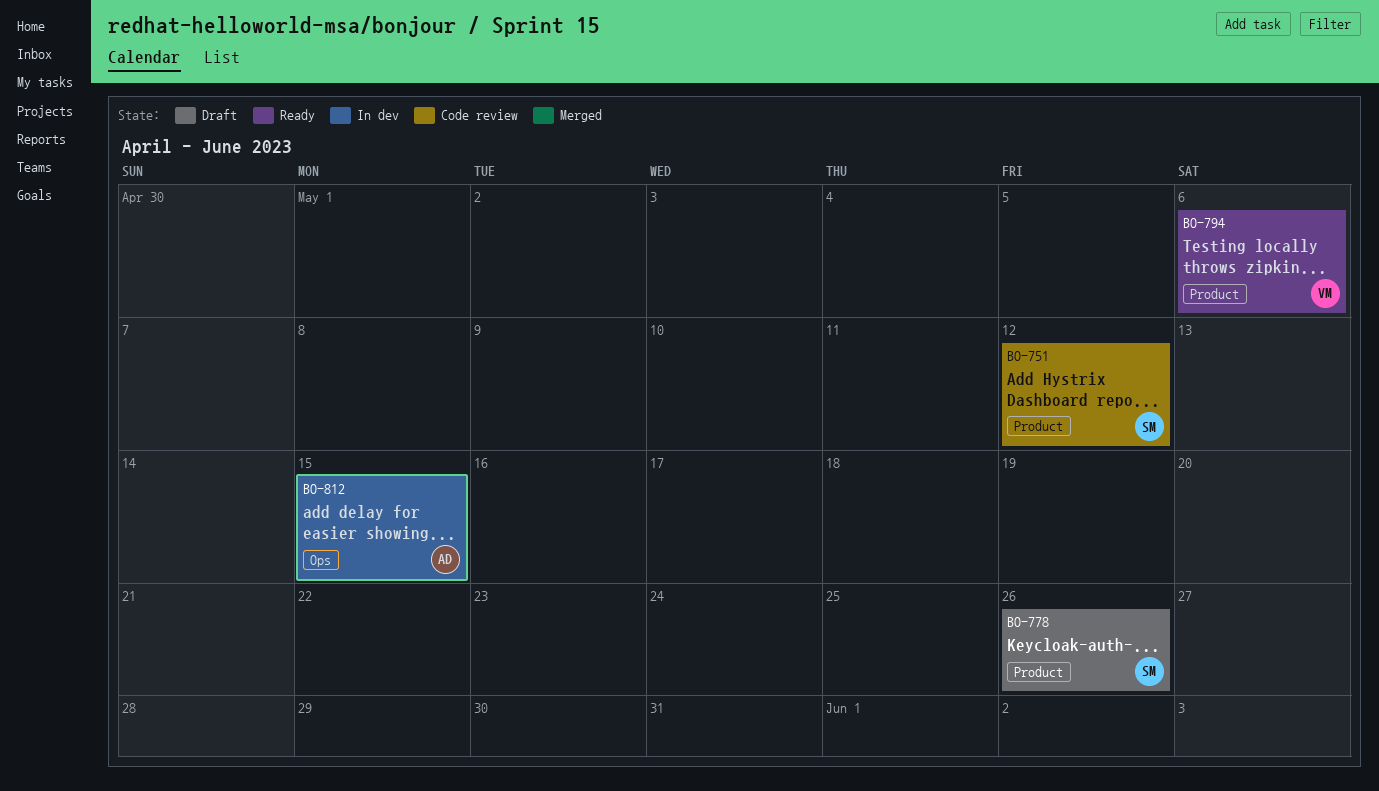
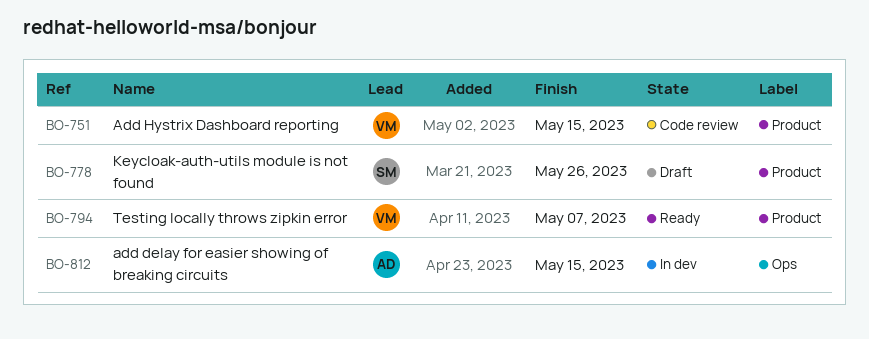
BO-751, owner: SM -> VM
BO-751, due: May 12 -> May 15
BO-794, due: May 6 -> May 7

